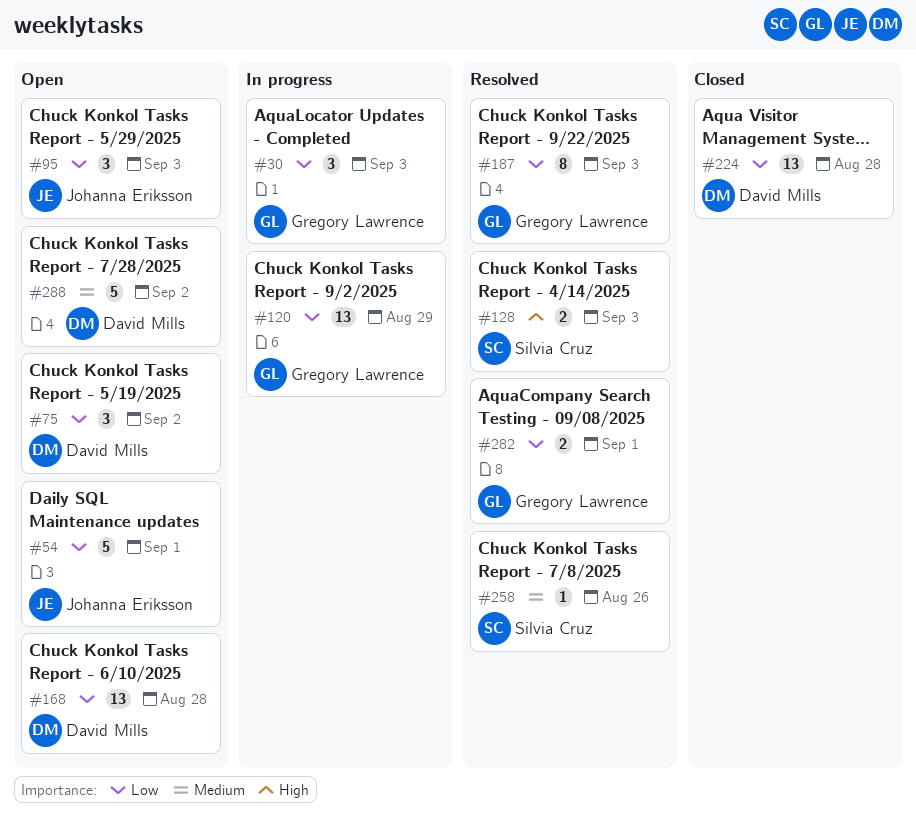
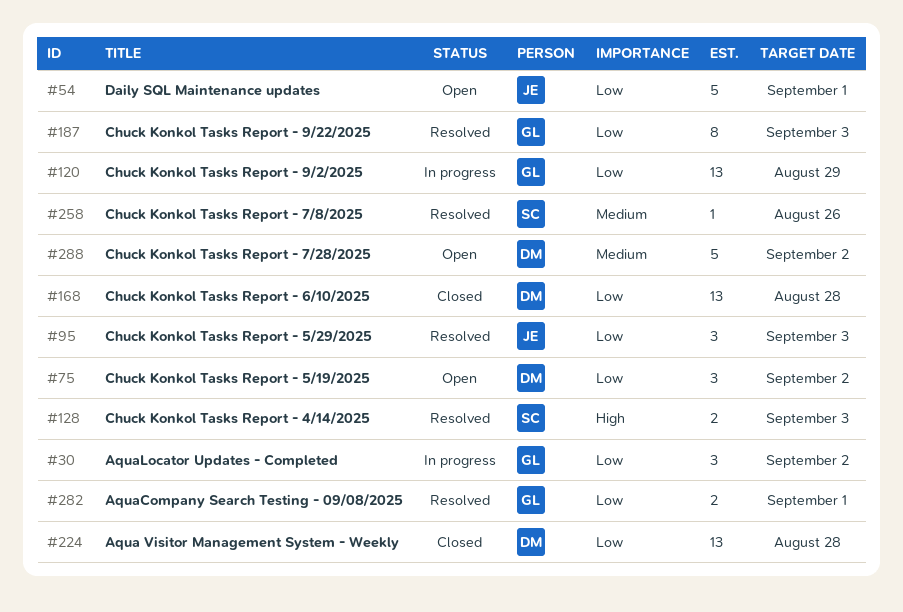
#30, due: Sep 3 -> Sep 2
#95, status: Open -> Resolved
#168, status: Open -> Closed

